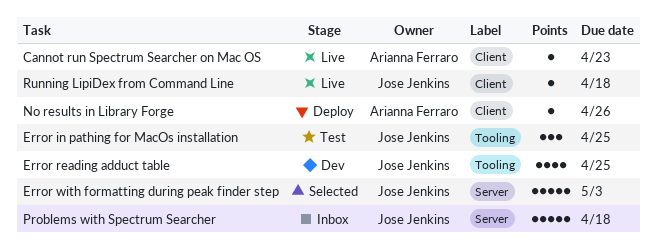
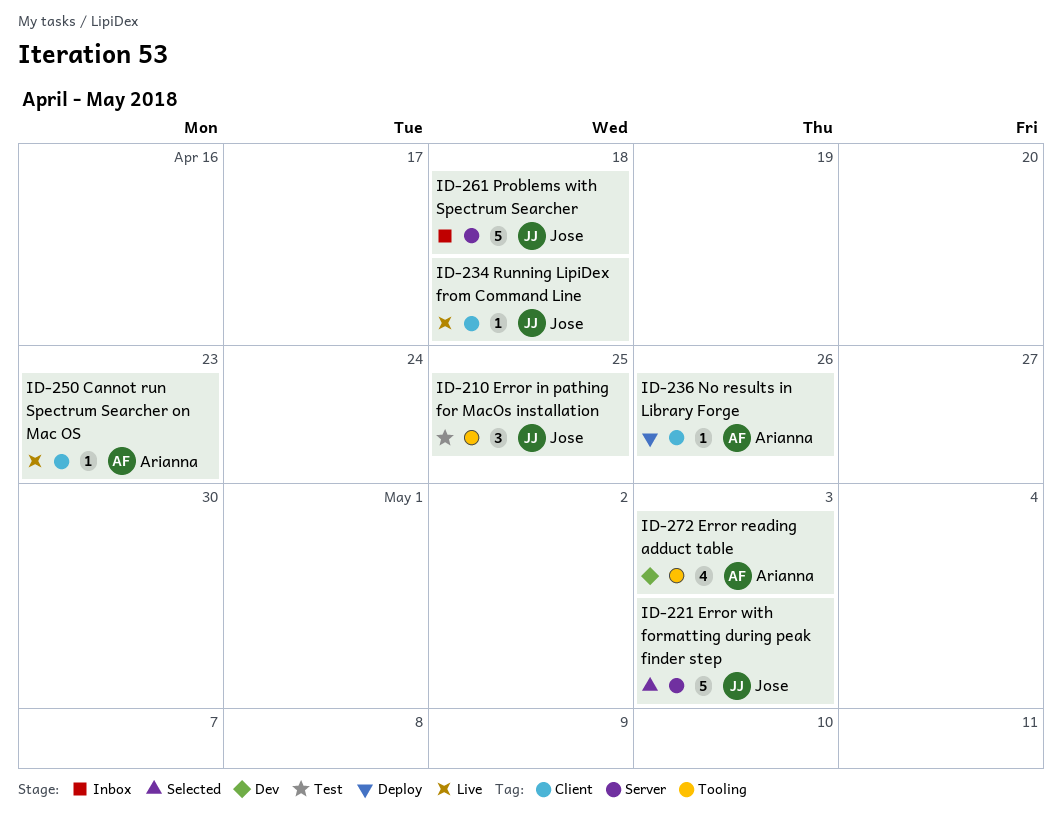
Error reading adduct table, owner: Jose Jenkins -> Arianna Ferraro
Error reading adduct table, due: Apr 25 -> May 3

